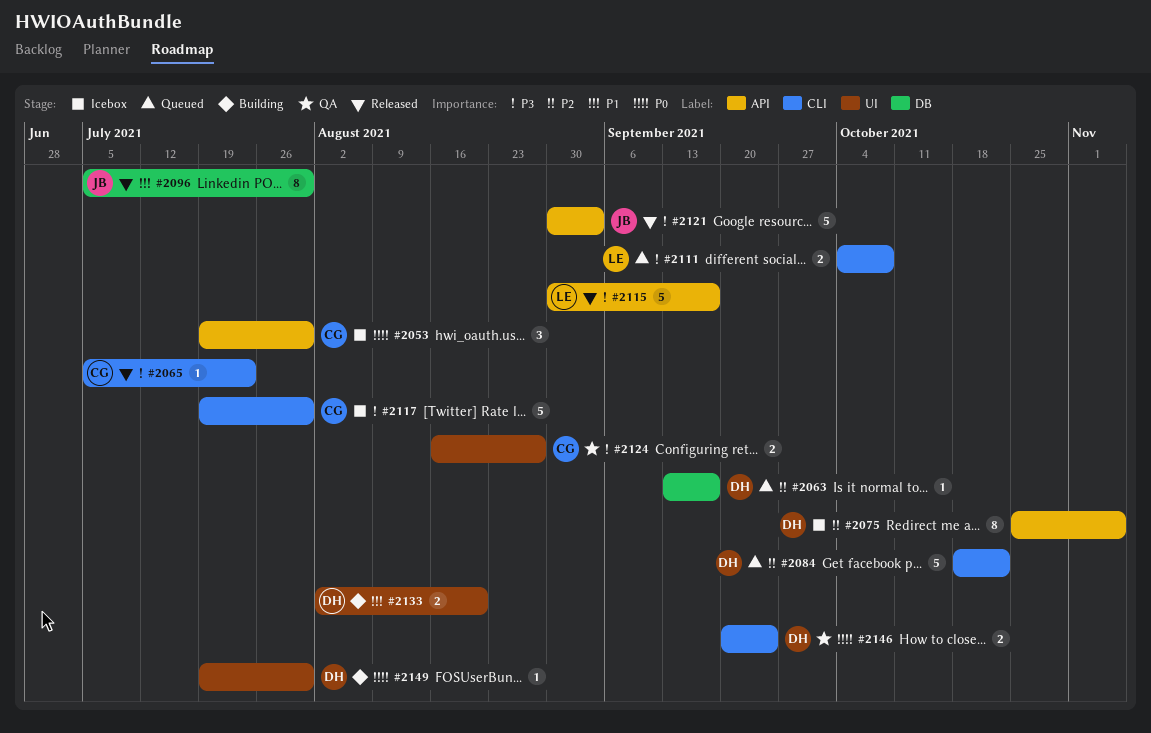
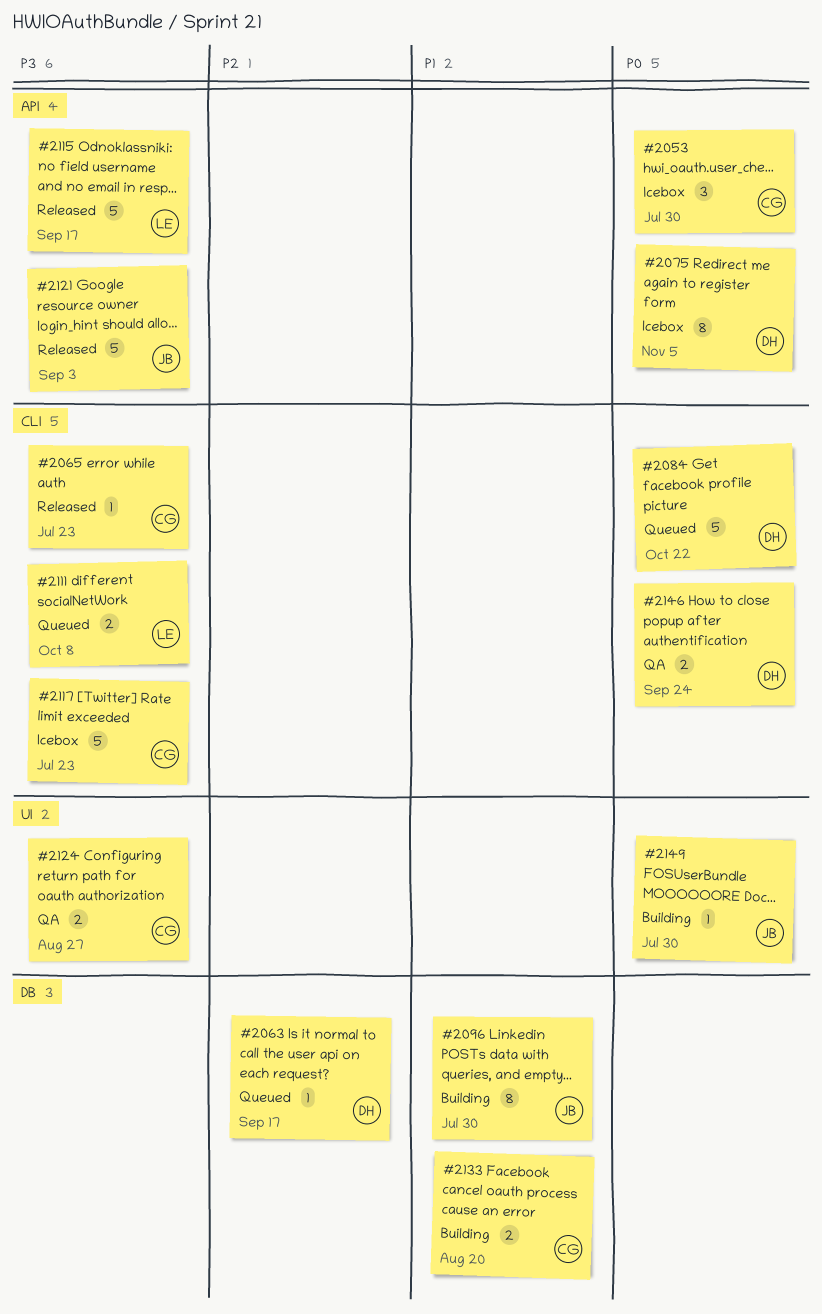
#2075, priority: P2 -> P0
#2084, priority: P2 -> P0
#2096, status: Released -> Building
#2117, due: Jul 30 -> Jul 23
#2133, owner: DH -> CG
#2133, label: UI -> DB
#2149, owner: DH -> JB

